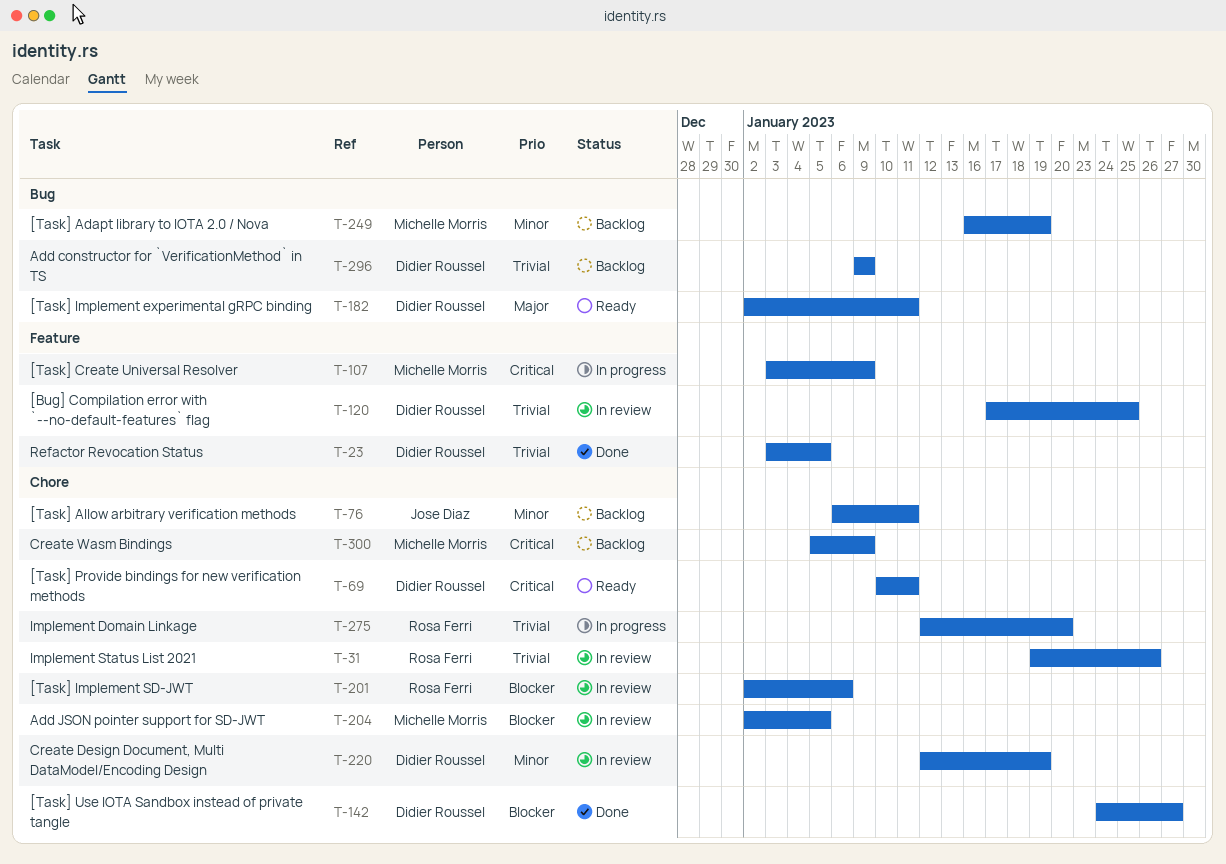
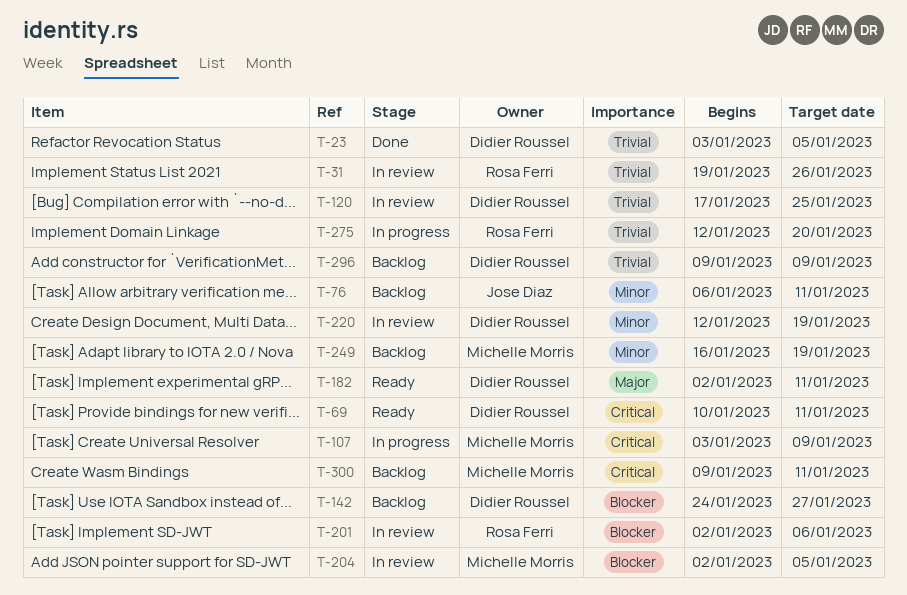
T-142, status: Done -> Backlog
T-300, start: Jan 5 -> Jan 9
T-300, due: Jan 9 -> Jan 11

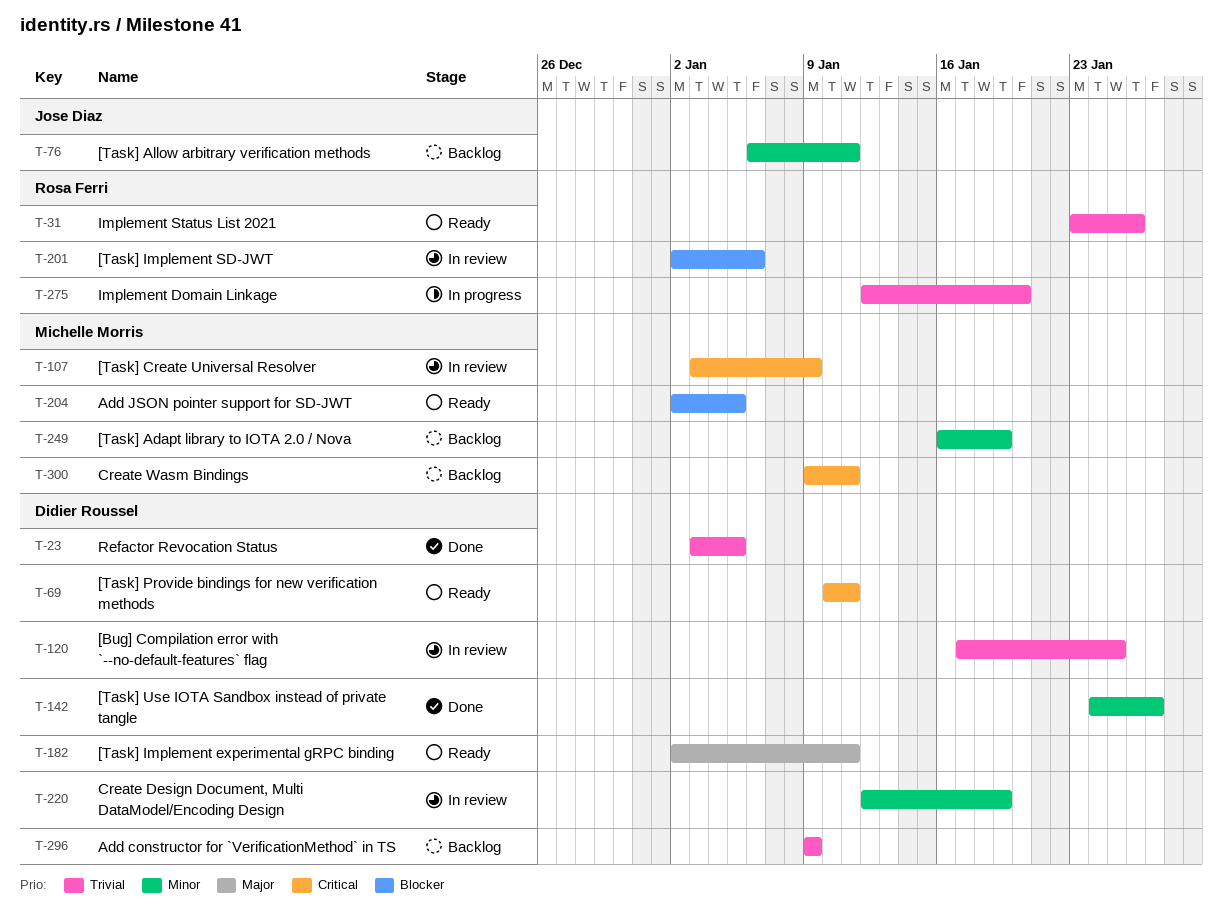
T-31, status: In review -> Ready
T-31, start: Jan 19 -> Jan 23
T-107, status: In progress -> In review
T-142, status: Backlog -> Done
T-142, priority: Blocker -> Minor
T-204, status: In review -> Ready

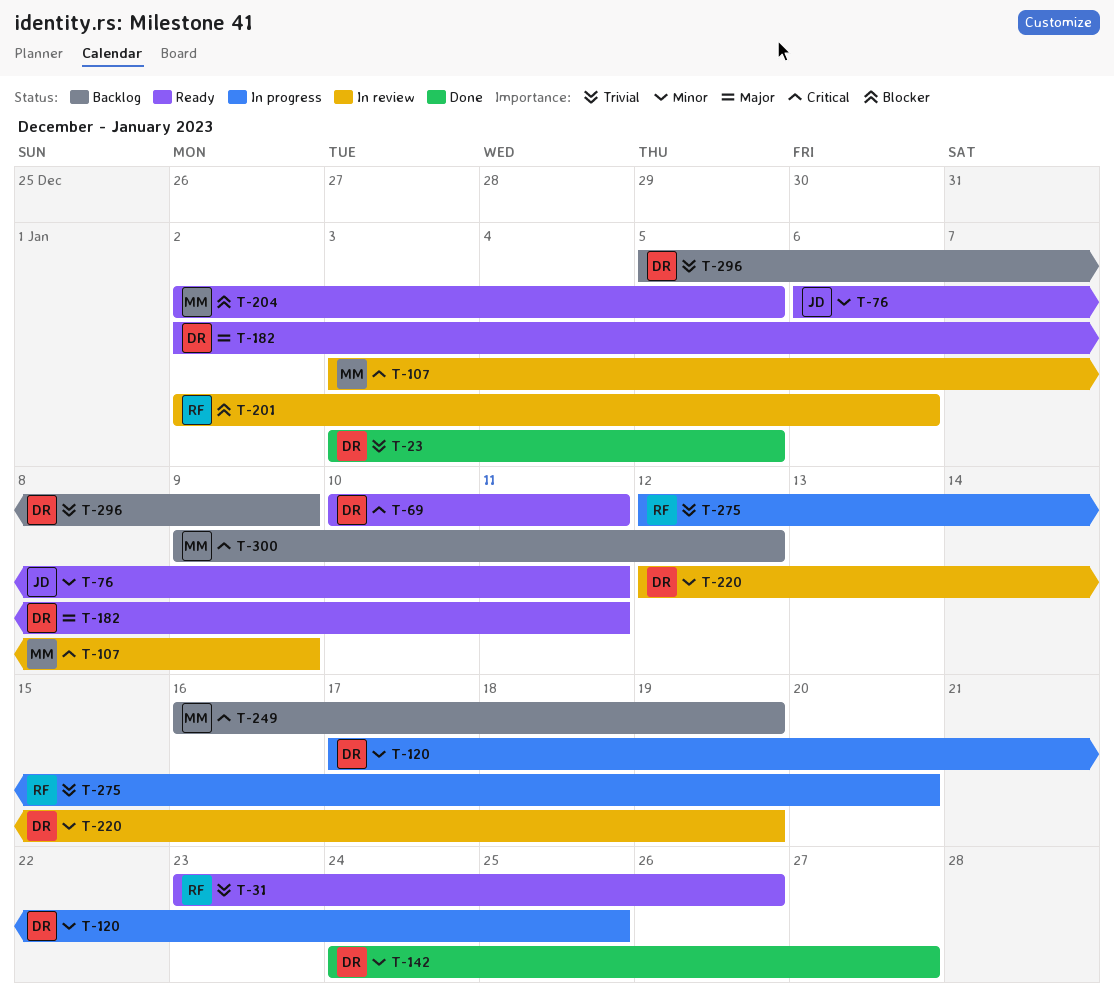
T-76, status: Backlog -> Ready
T-120, status: In review -> In progress
T-120, priority: Trivial -> Minor
T-249, priority: Minor -> Critical
T-296, start: Jan 9 -> Jan 5
T-300, due: Jan 11 -> Jan 12

